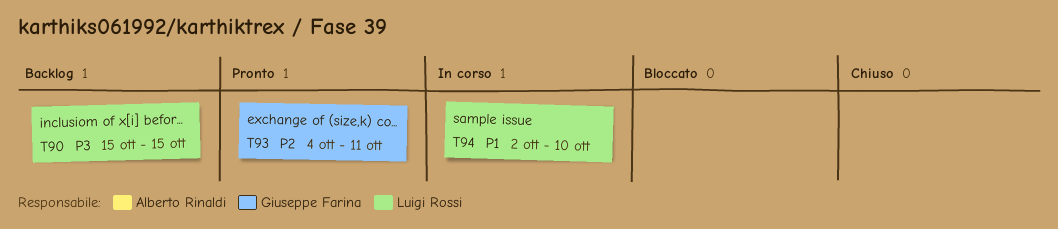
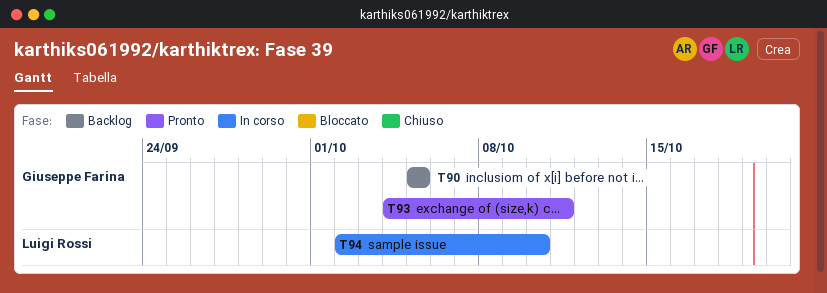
T90, owner: Luigi Rossi -> Giuseppe Farina
T90, start: Oct 15 -> Oct 5
T90, due: Oct 15 -> Oct 5

